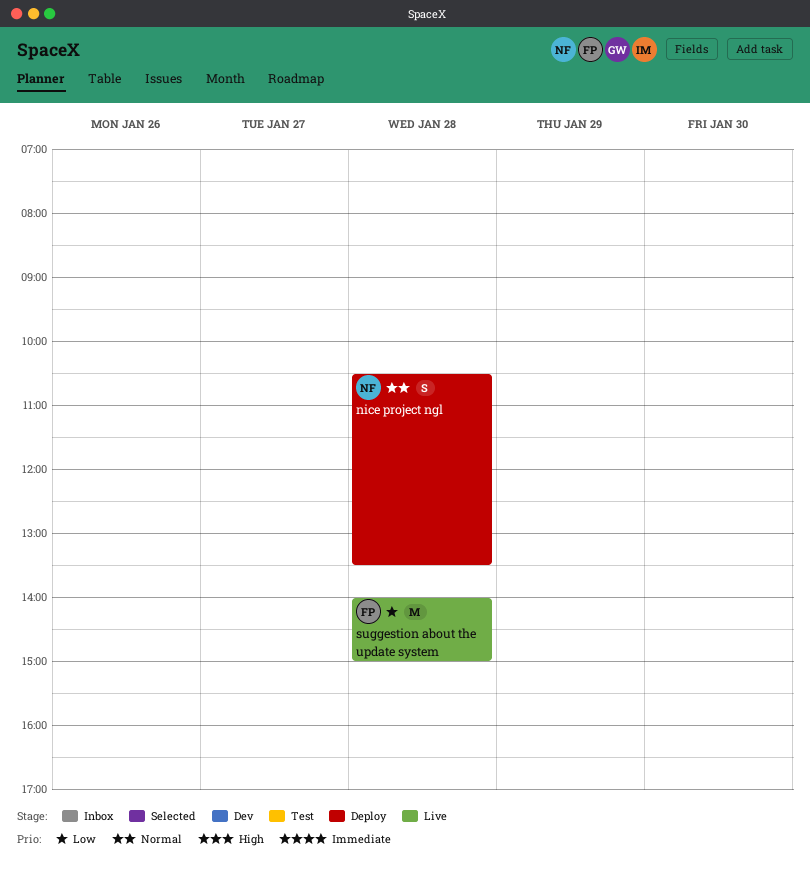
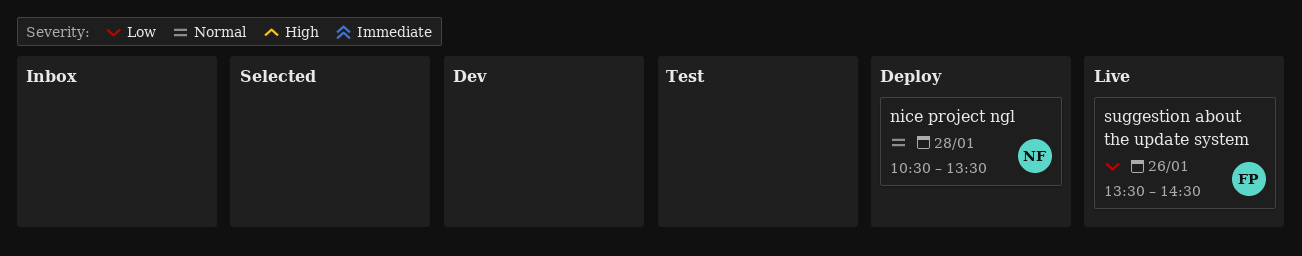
suggestion about the update system, day: Jan 28 -> Jan 26
suggestion about the update system, begins: 14:00 -> 13:30
suggestion about the update system, ends: 15:00 -> 14:30

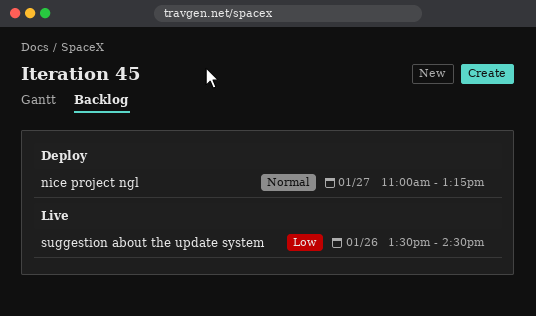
nice project ngl, day: Jan 28 -> Jan 27
nice project ngl, begins: 10:30 -> 11:00
nice project ngl, ends: 13:30 -> 13:15

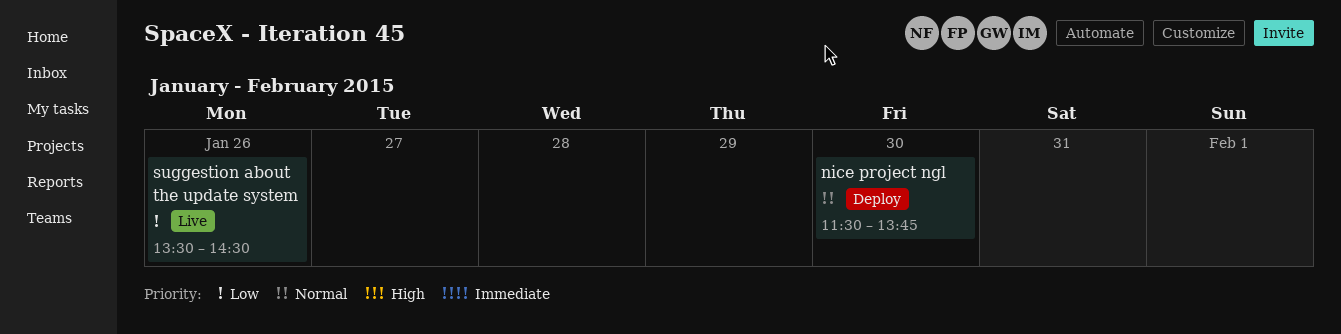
nice project ngl, day: Jan 27 -> Jan 30
nice project ngl, begins: 11:00 -> 11:30
nice project ngl, ends: 13:15 -> 13:45

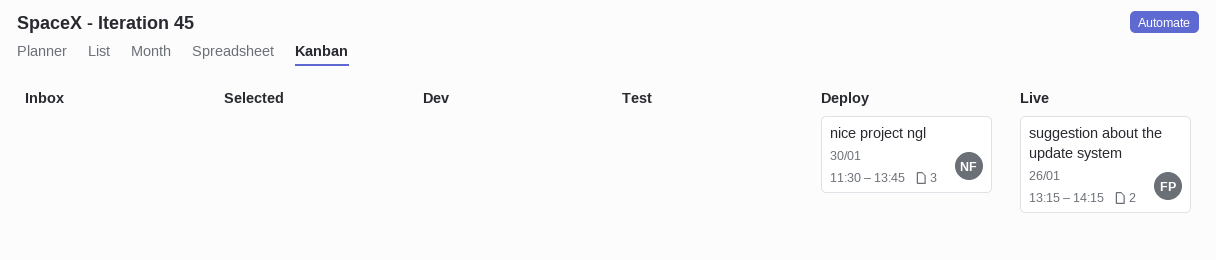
suggestion about the update system, begins: 13:30 -> 13:15
suggestion about the update system, ends: 14:30 -> 14:15

